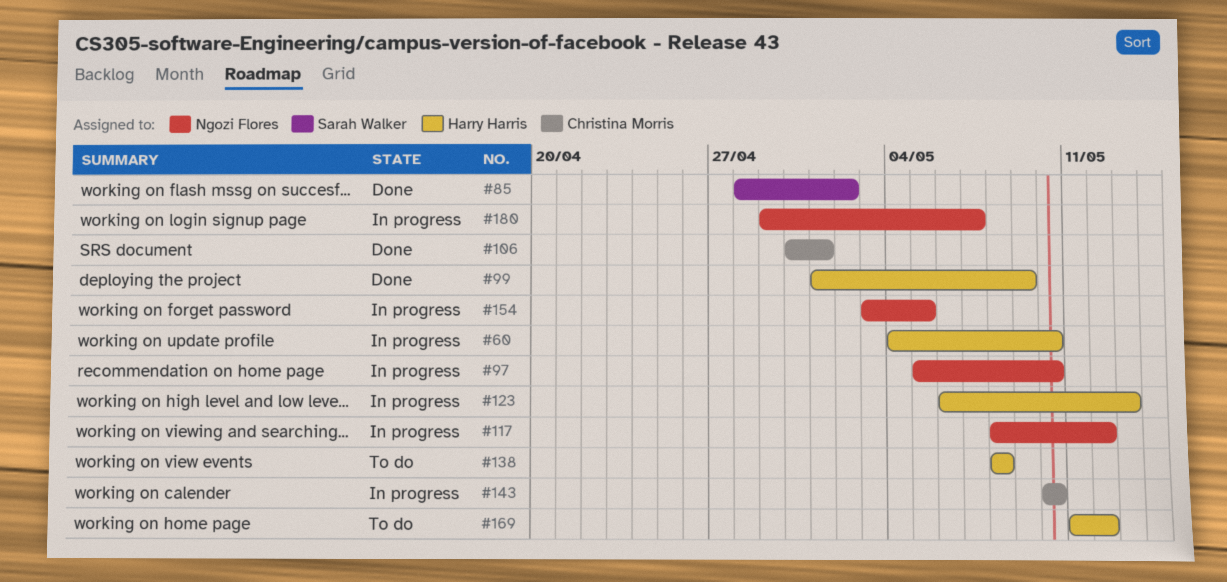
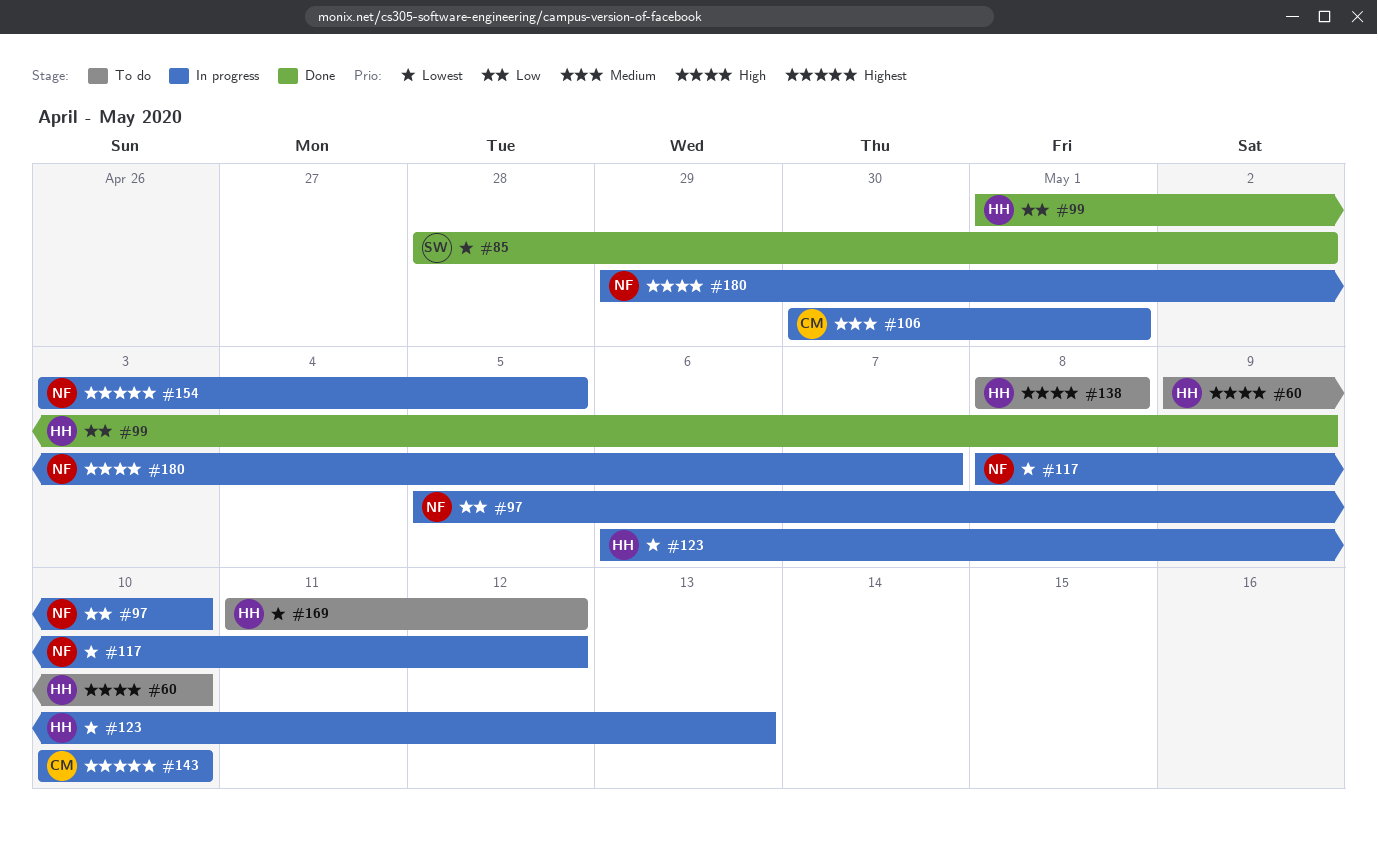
#60, status: In progress -> To do
#60, start: May 4 -> May 9
#106, status: Done -> In progress

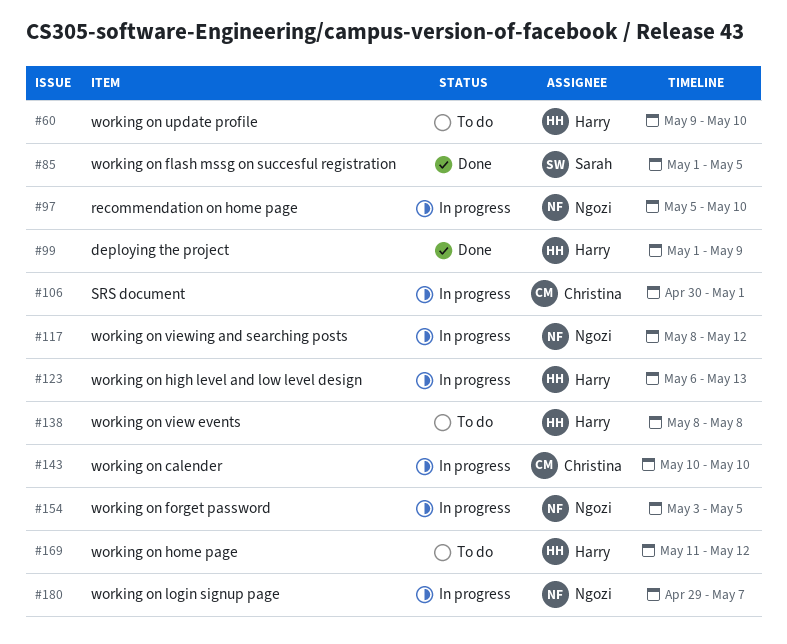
#85, start: Apr 28 -> May 1
#85, due: May 2 -> May 5

